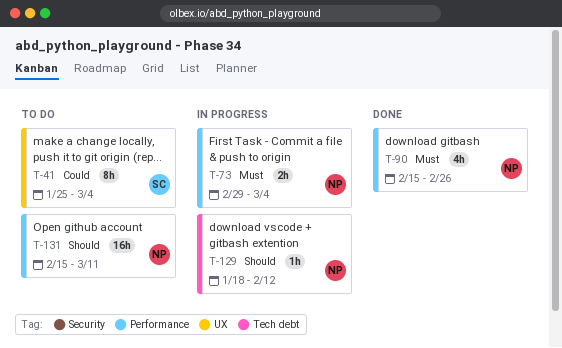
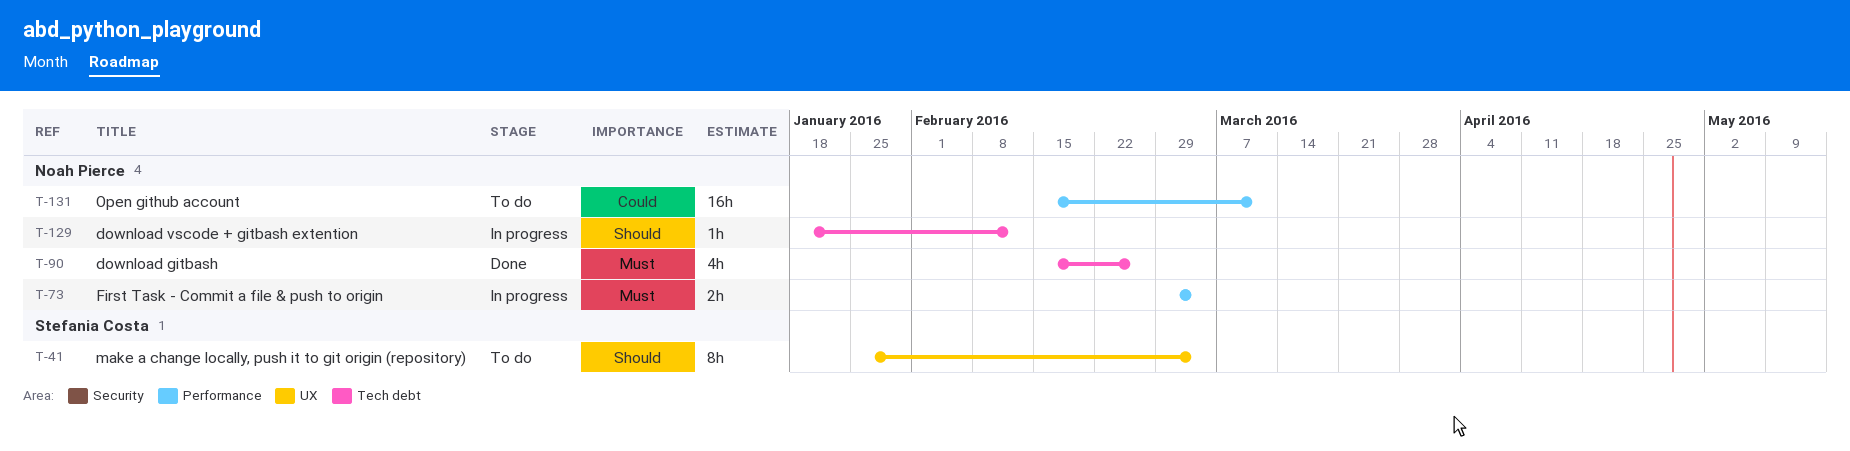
T-41, priority: Could -> Should
T-90, label: Performance -> Tech debt
T-131, priority: Should -> Could

